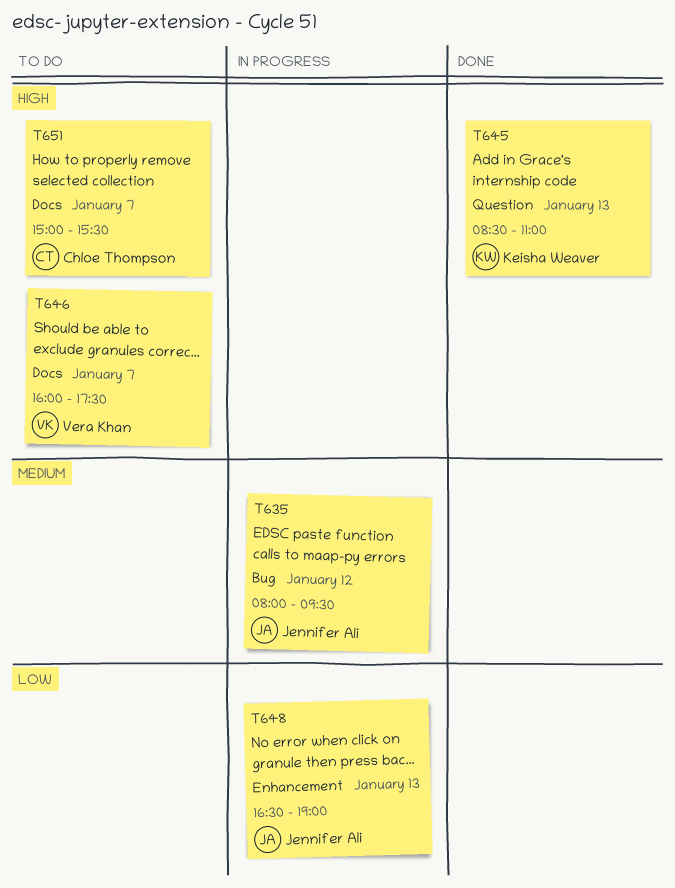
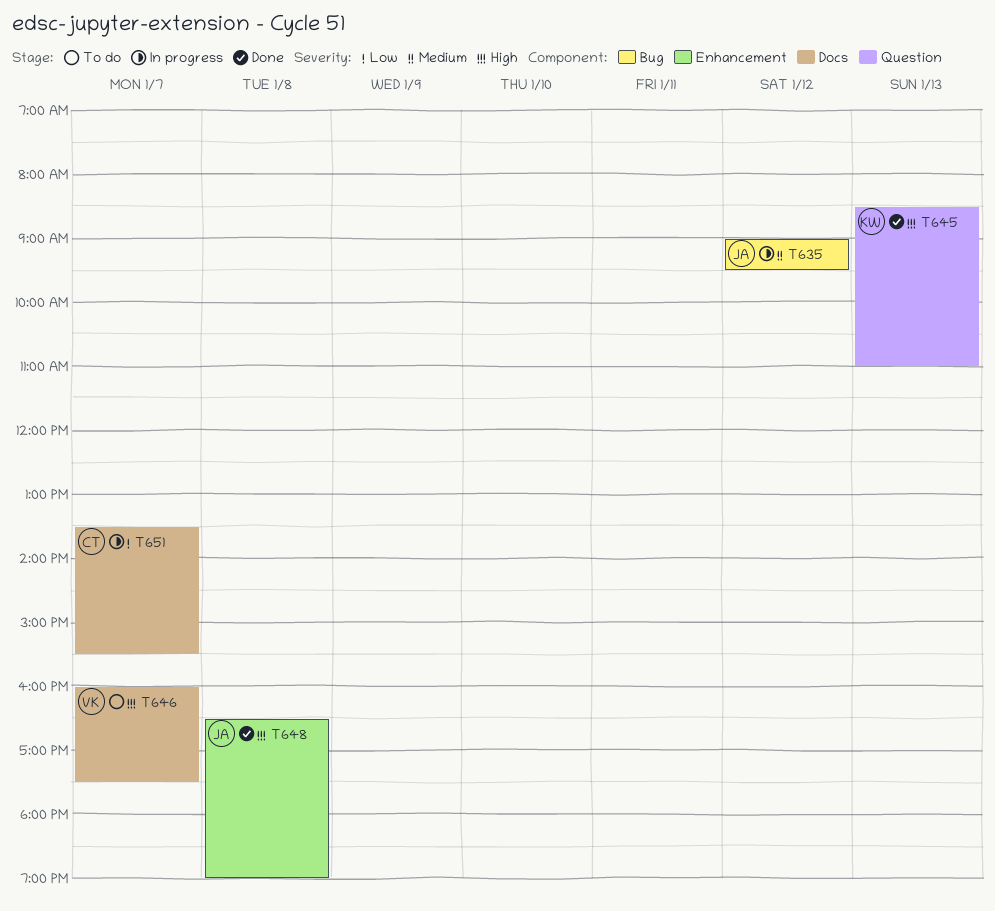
T635, begins: 08:00 -> 09:00
T648, status: In progress -> Done
T648, priority: Low -> High
T648, day: Jan 13 -> Jan 8
T651, status: To do -> In progress
T651, priority: High -> Low
T651, begins: 15:00 -> 13:30

